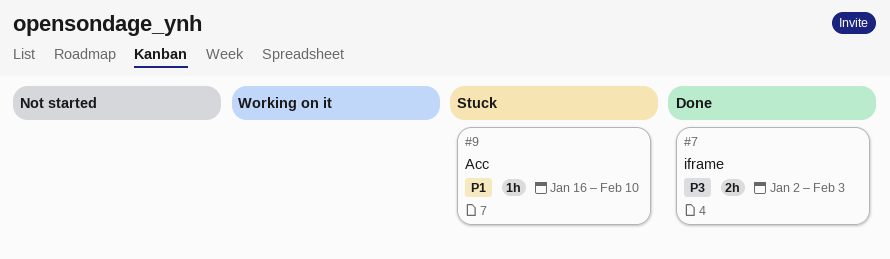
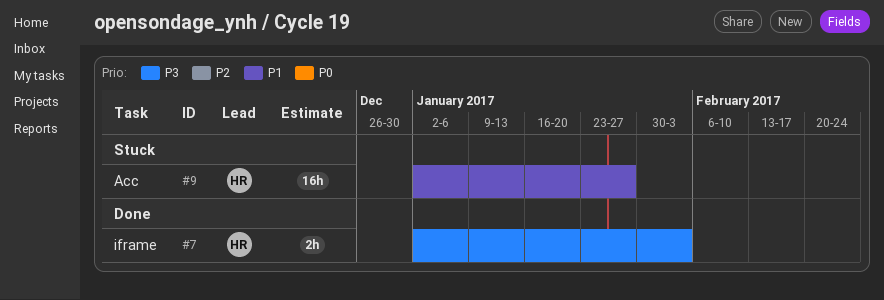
#9, estimate: 1h -> 16h
#9, start: Jan 16 -> Jan 2
#9, due: Feb 10 -> Jan 27

